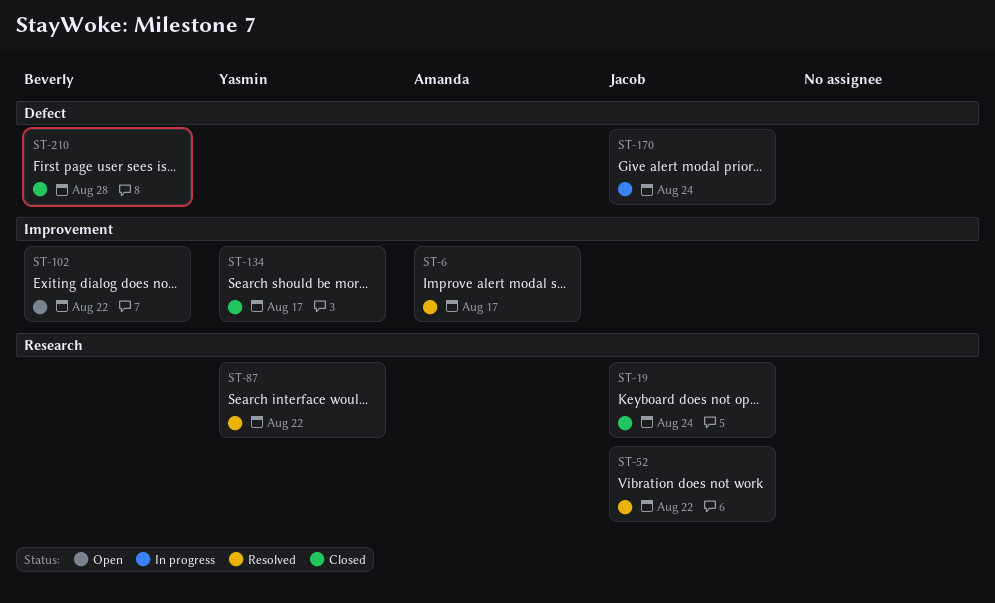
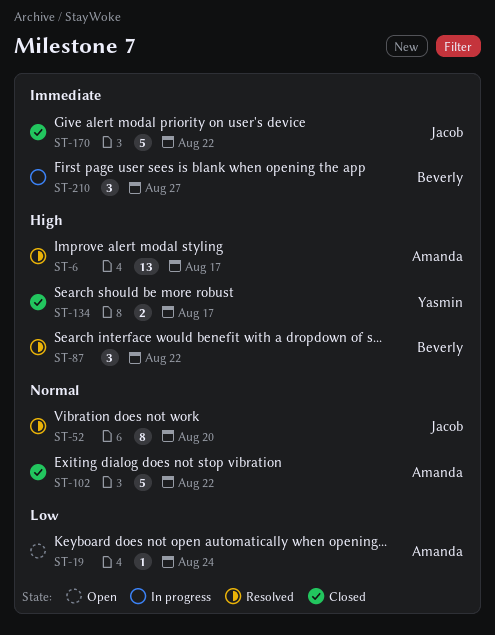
ST-19, status: Closed -> Open
ST-19, owner: Jacob -> Amanda
ST-52, due: Aug 22 -> Aug 20
ST-87, owner: Yasmin -> Beverly
ST-102, status: Open -> Closed
ST-102, owner: Beverly -> Amanda
ST-170, status: In progress -> Closed
ST-170, due: Aug 24 -> Aug 22
ST-210, status: Closed -> In progress
ST-210, due: Aug 28 -> Aug 27

